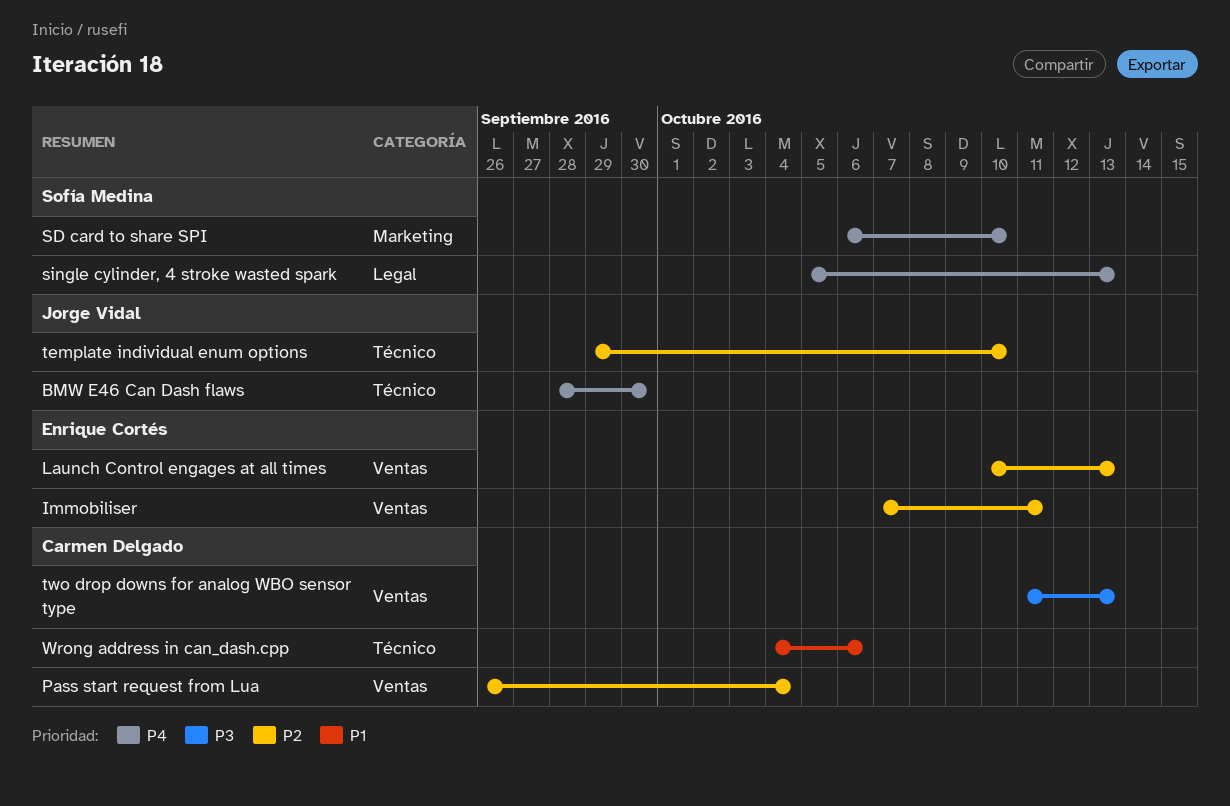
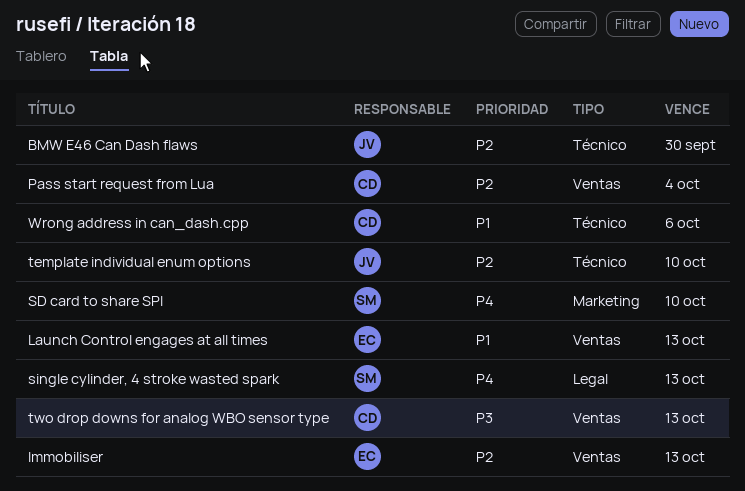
BMW E46 Can Dash flaws, priority: P4 -> P2
Immobiliser, due: Oct 11 -> Oct 13
Launch Control engages at all times, priority: P2 -> P1

